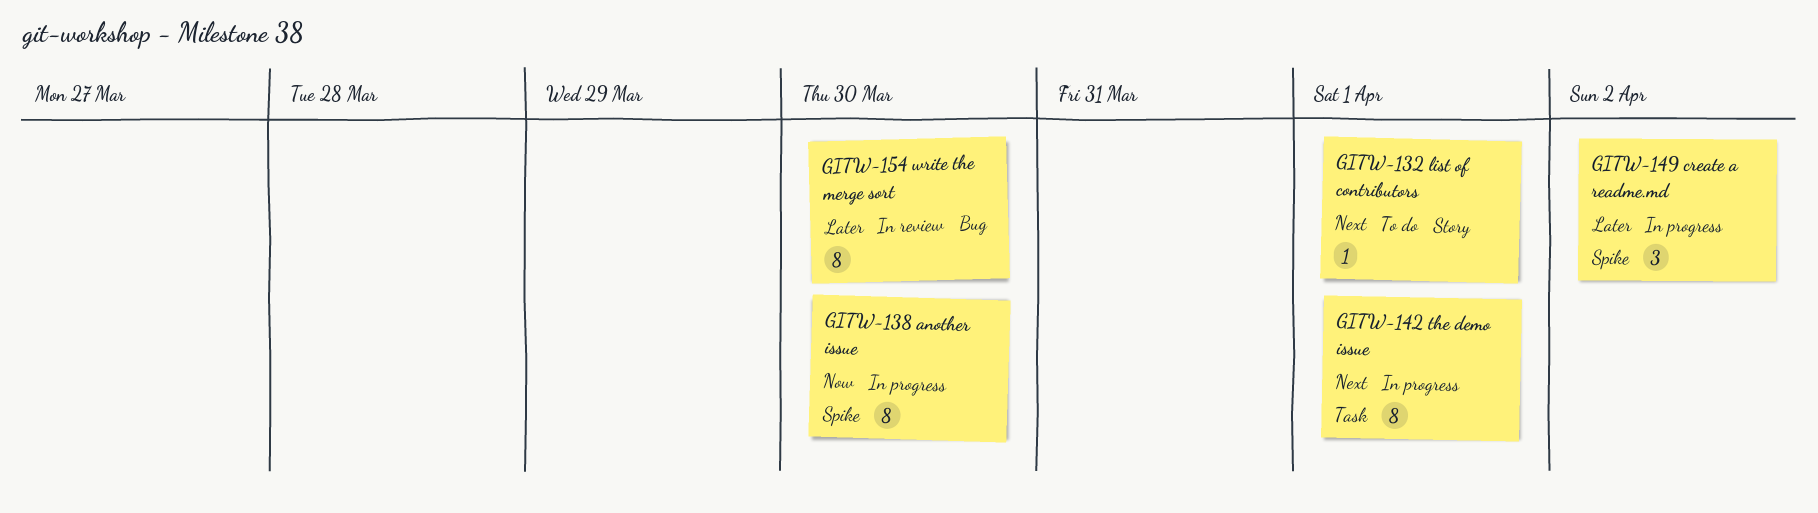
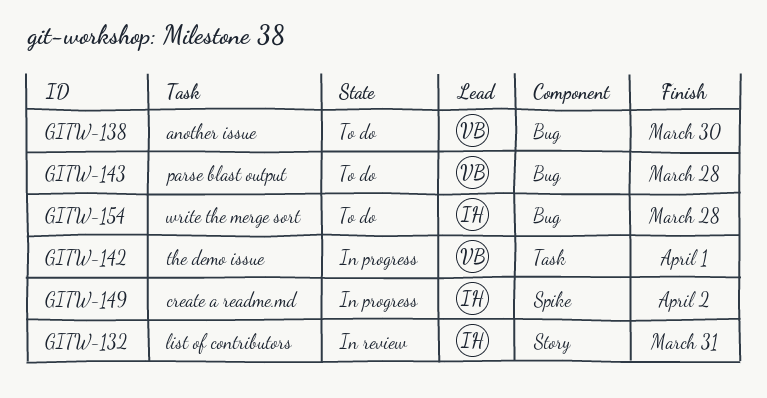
GITW-132, status: To do -> In review
GITW-132, due: Apr 1 -> Mar 31
GITW-138, status: In progress -> To do
GITW-138, label: Spike -> Bug
GITW-143: none -> present
GITW-154, status: In review -> To do
GITW-154, due: Mar 30 -> Mar 28

